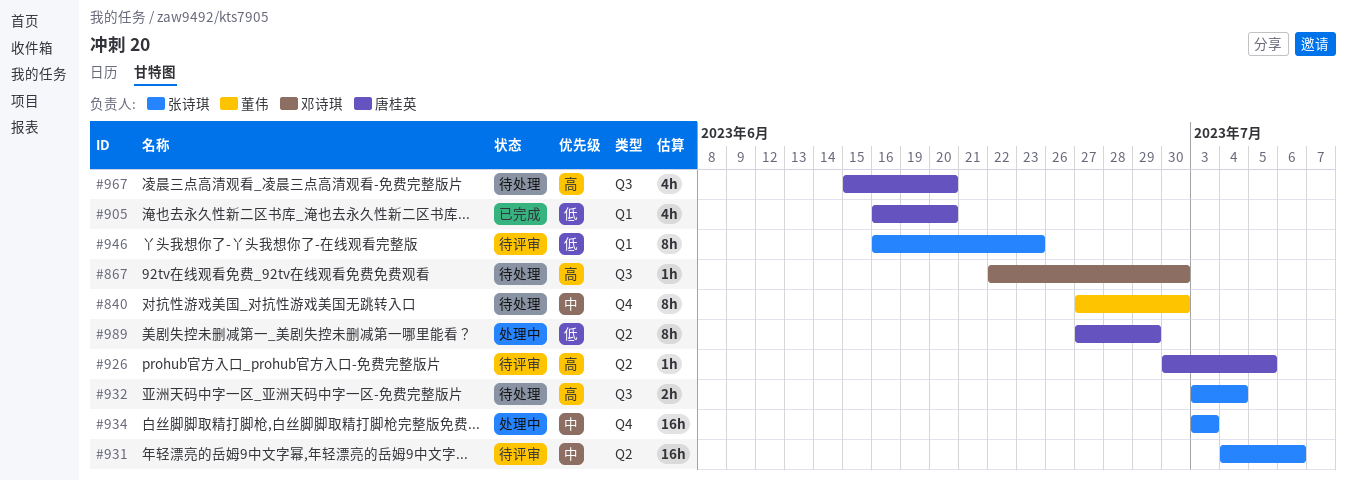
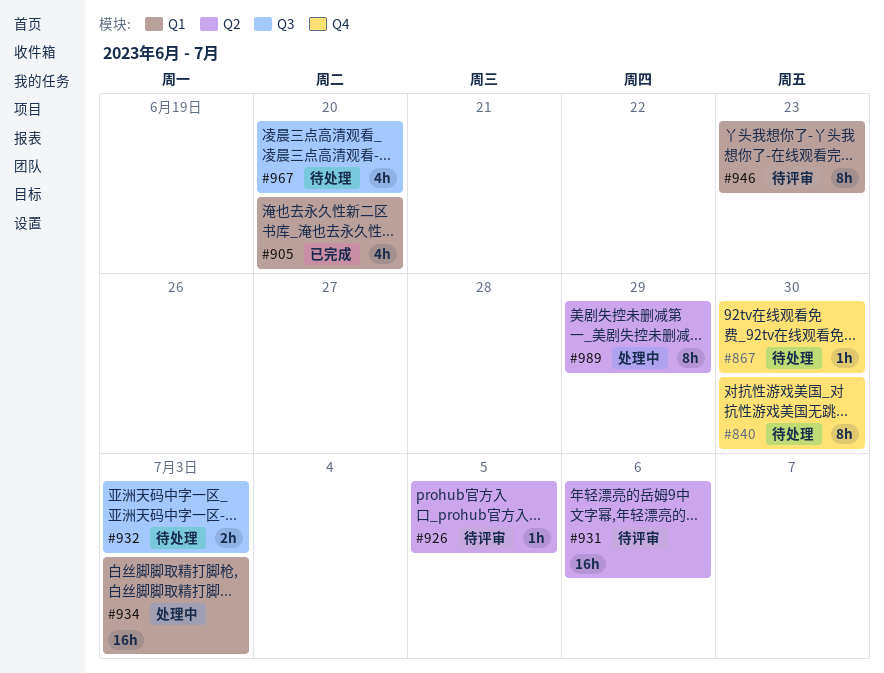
#867, label: Q3 -> Q4
#932, due: Jul 4 -> Jul 3
#934, label: Q4 -> Q1

